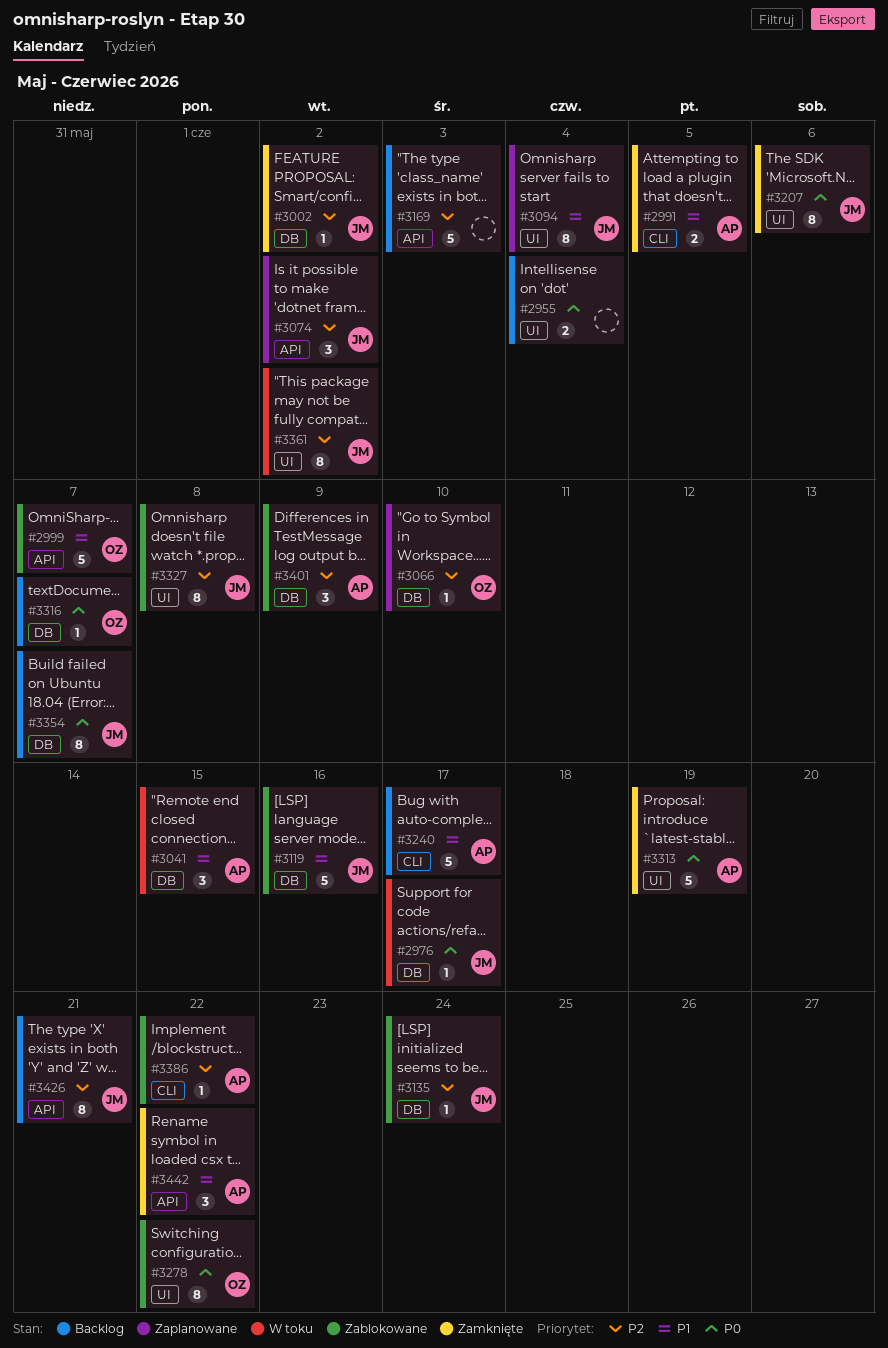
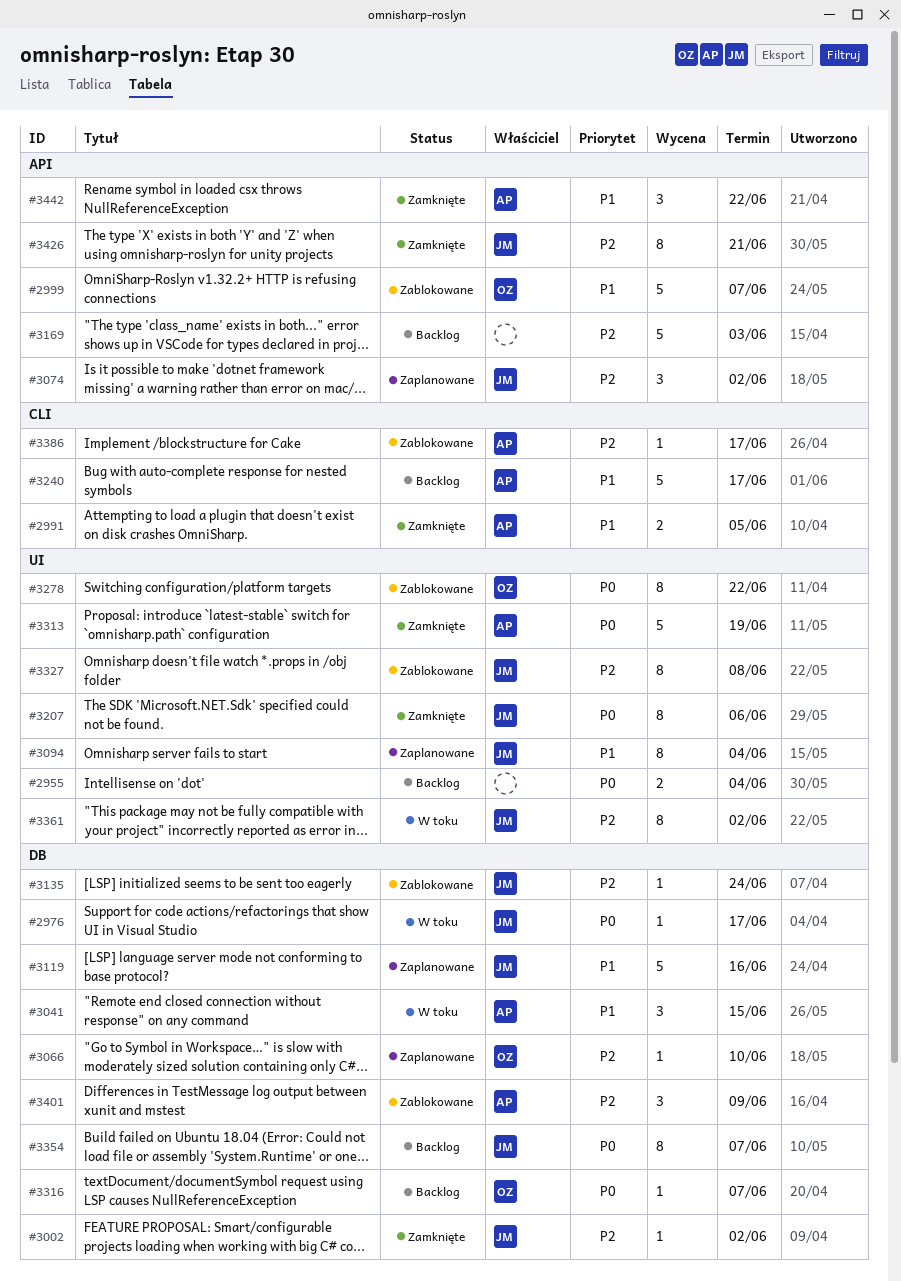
#3119, status: Zablokowane -> Zaplanowane
#3386, due: Jun 22 -> Jun 17
#3426, status: Backlog -> Zamknięte

